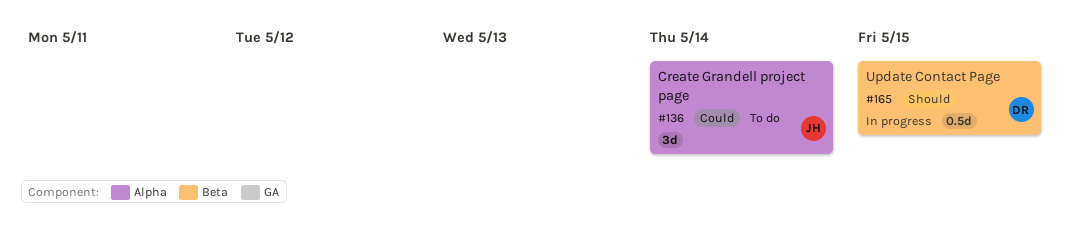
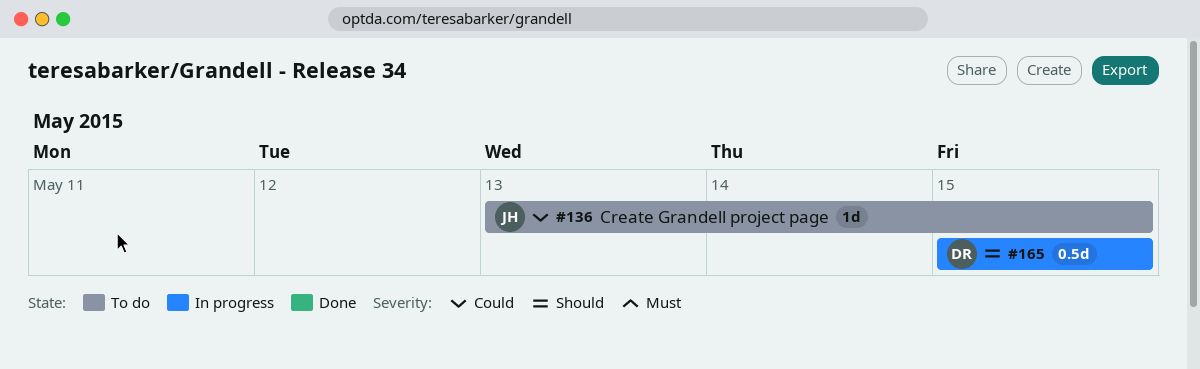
#136, estimate: 3d -> 1d
#136, due: May 14 -> May 15

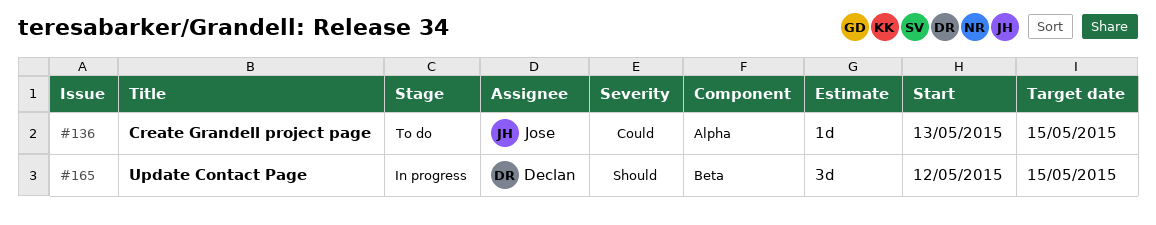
#165, estimate: 0.5d -> 3d
#165, start: May 15 -> May 12

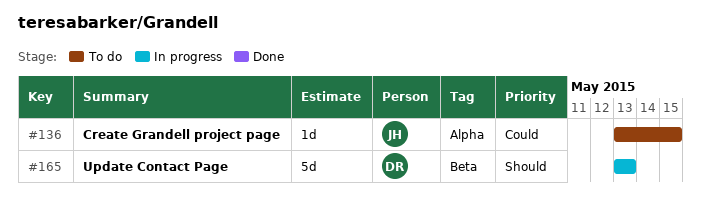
#165, estimate: 3d -> 5d
#165, start: May 12 -> May 13
#165, due: May 15 -> May 13

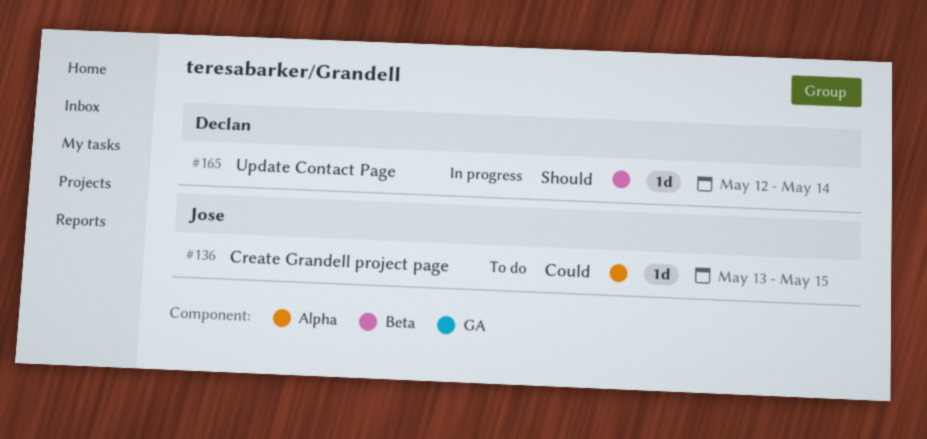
#165, estimate: 5d -> 1d
#165, start: May 13 -> May 12
#165, due: May 13 -> May 14

